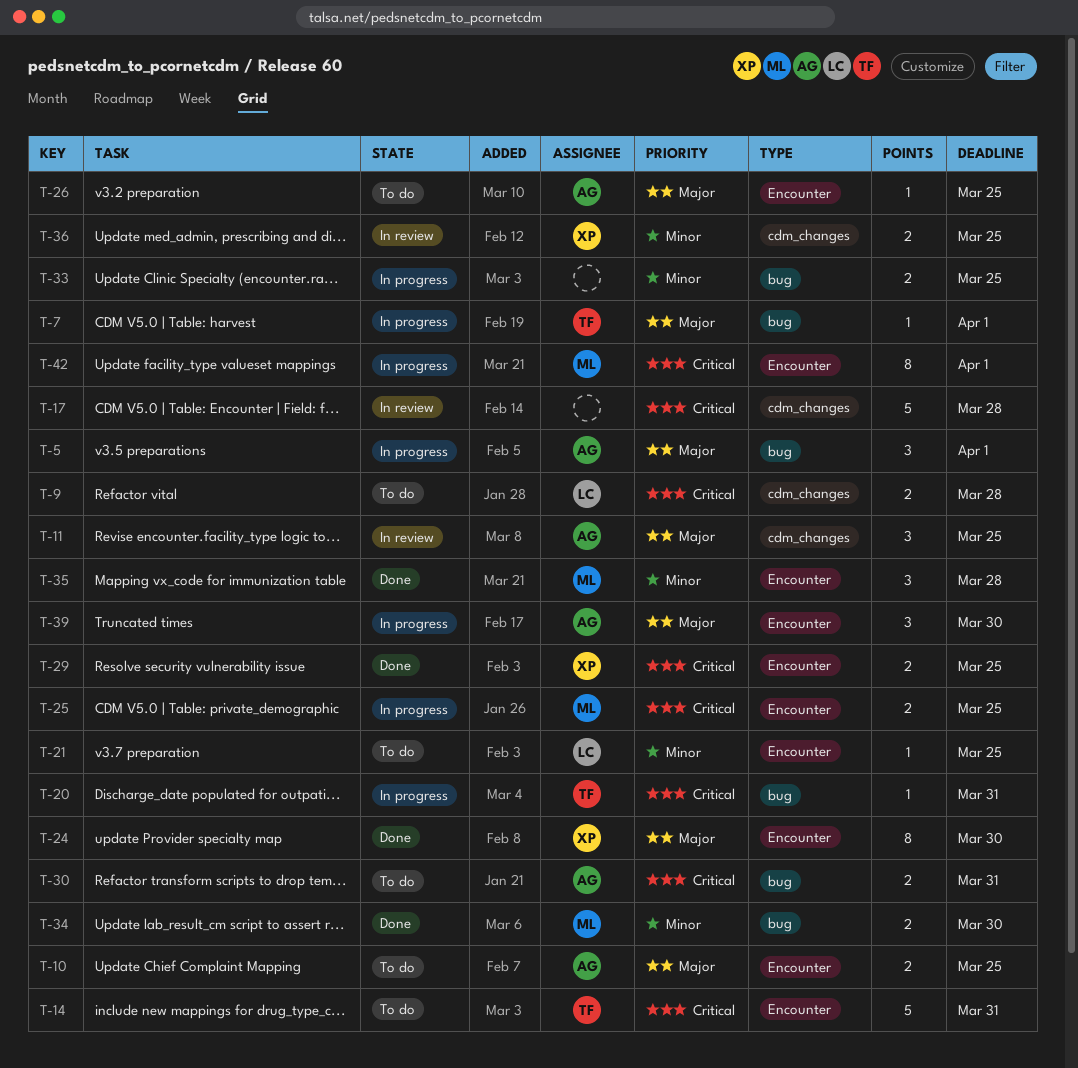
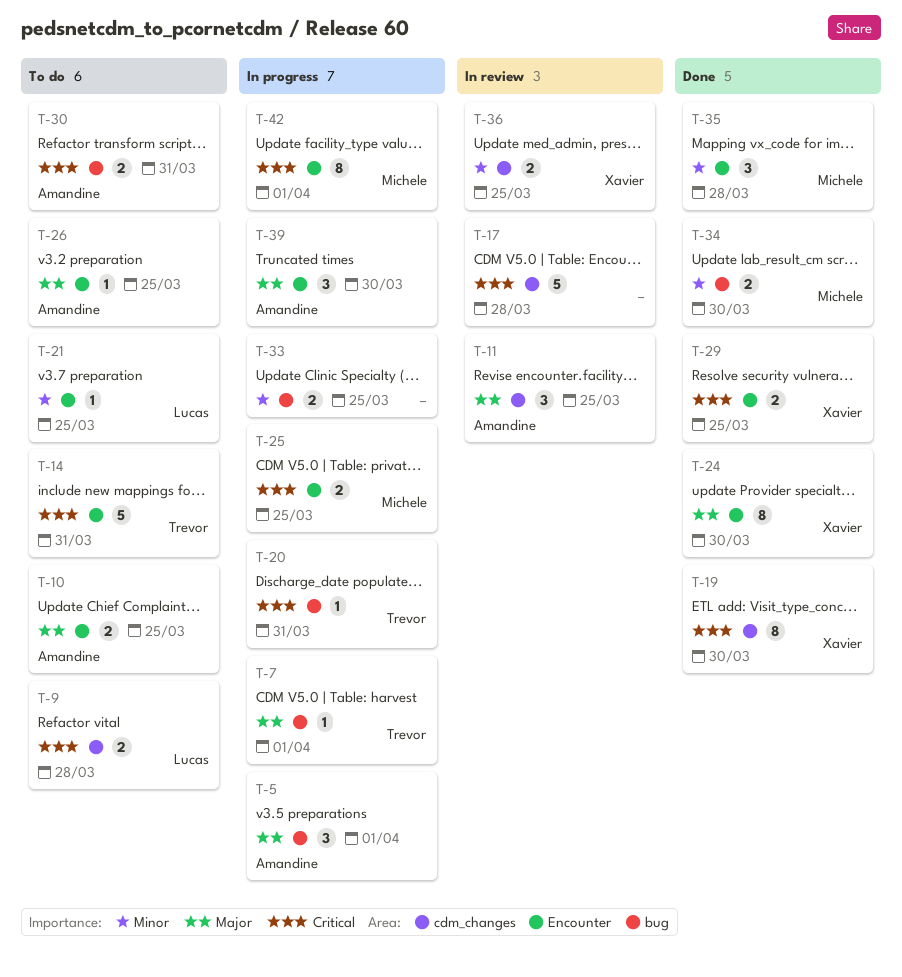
T-19: none -> present

